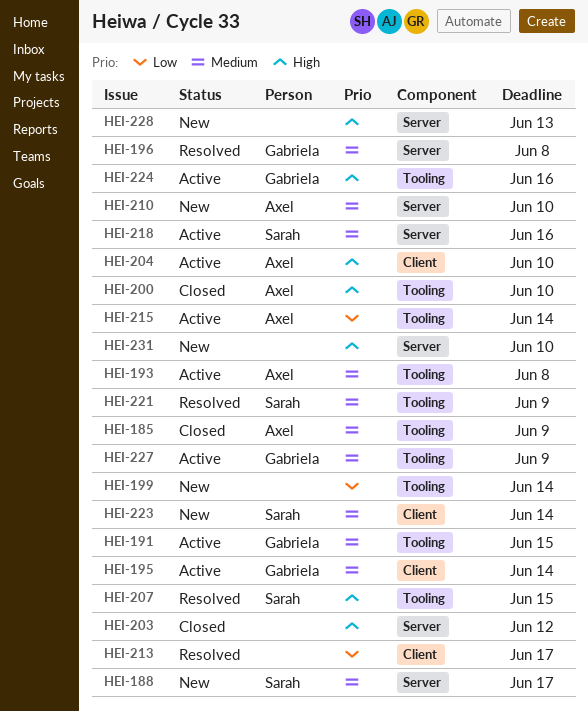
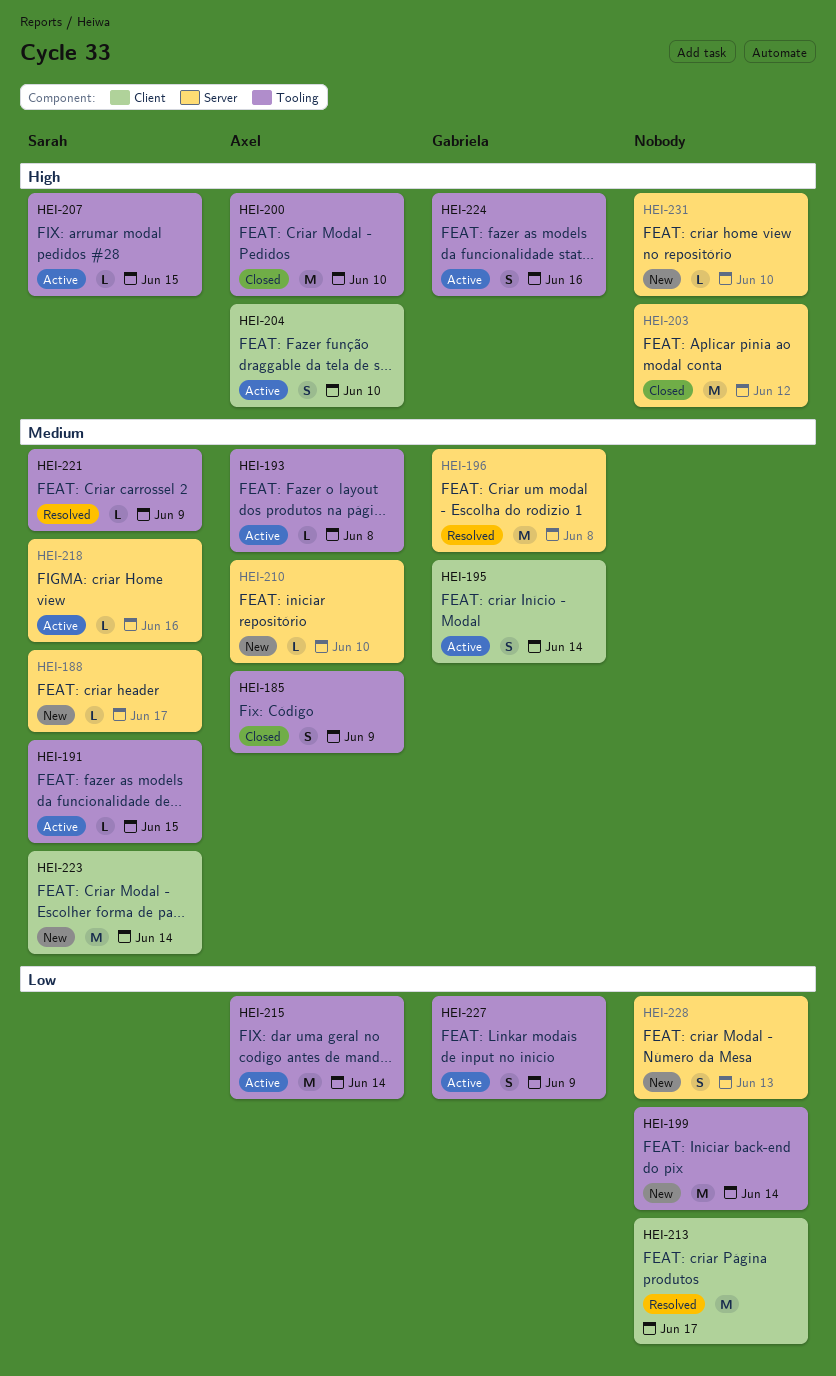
HEI-191, owner: Gabriela -> Sarah
HEI-207, status: Resolved -> Active
HEI-227, priority: Medium -> Low
HEI-228, priority: High -> Low

